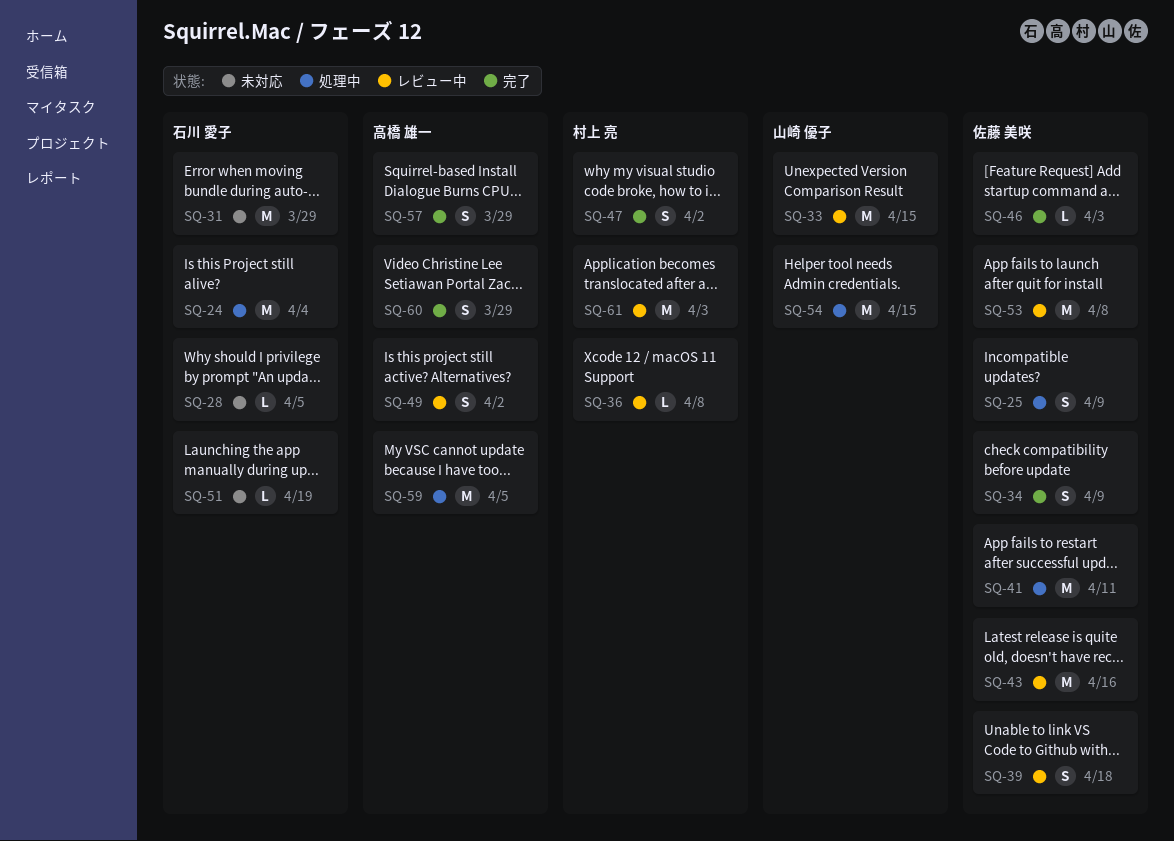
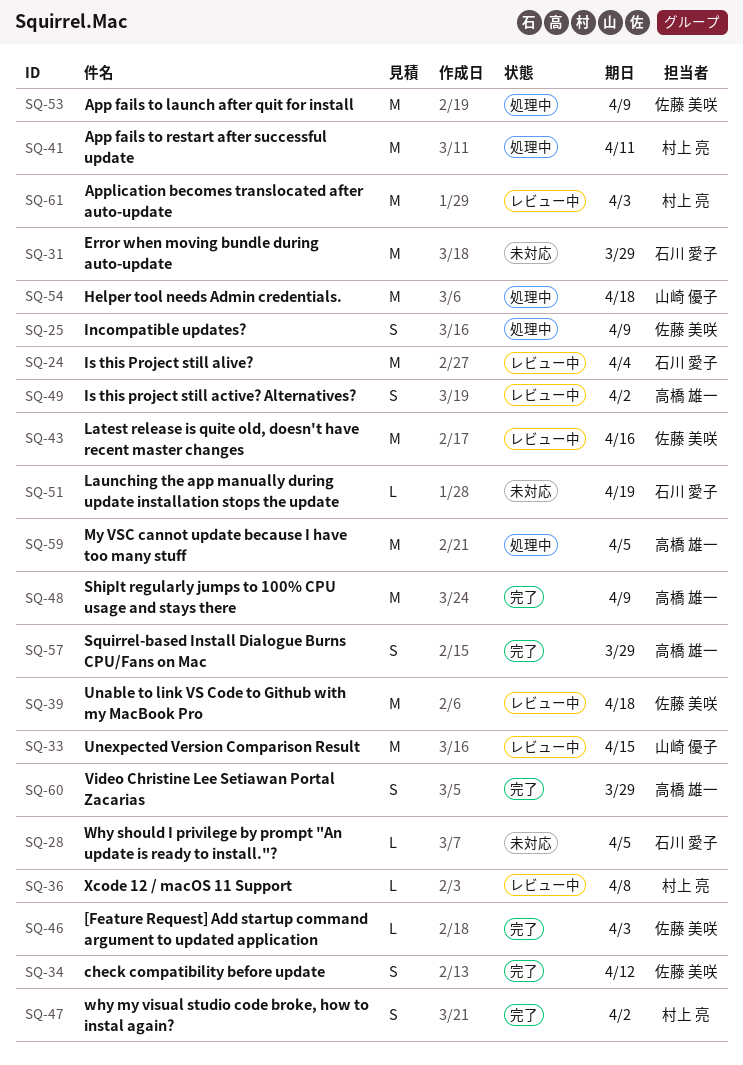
SQ-24, status: 処理中 -> レビュー中
SQ-34, due: Apr 9 -> Apr 12
SQ-39, estimate: S -> M
SQ-41, owner: 佐藤 美咲 -> 村上 亮
SQ-48: none -> present
SQ-53, status: レビュー中 -> 処理中
SQ-53, due: Apr 8 -> Apr 9
SQ-54, due: Apr 15 -> Apr 18

